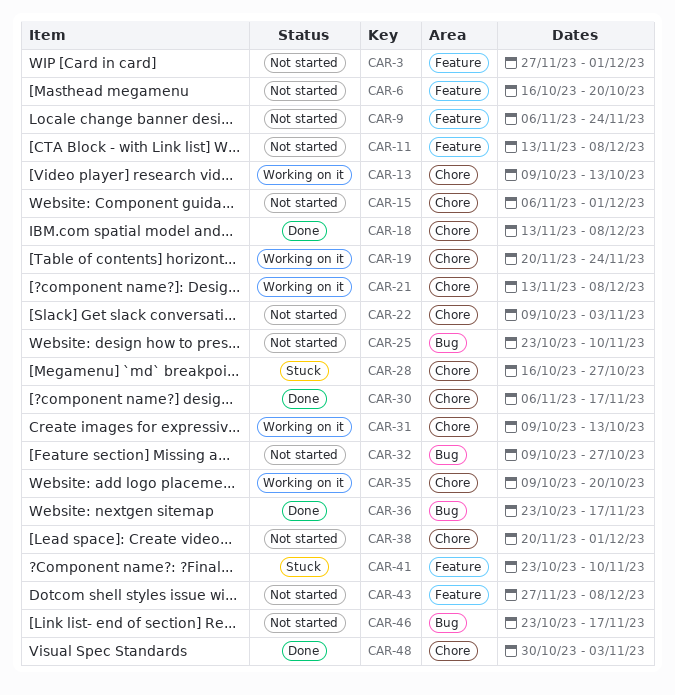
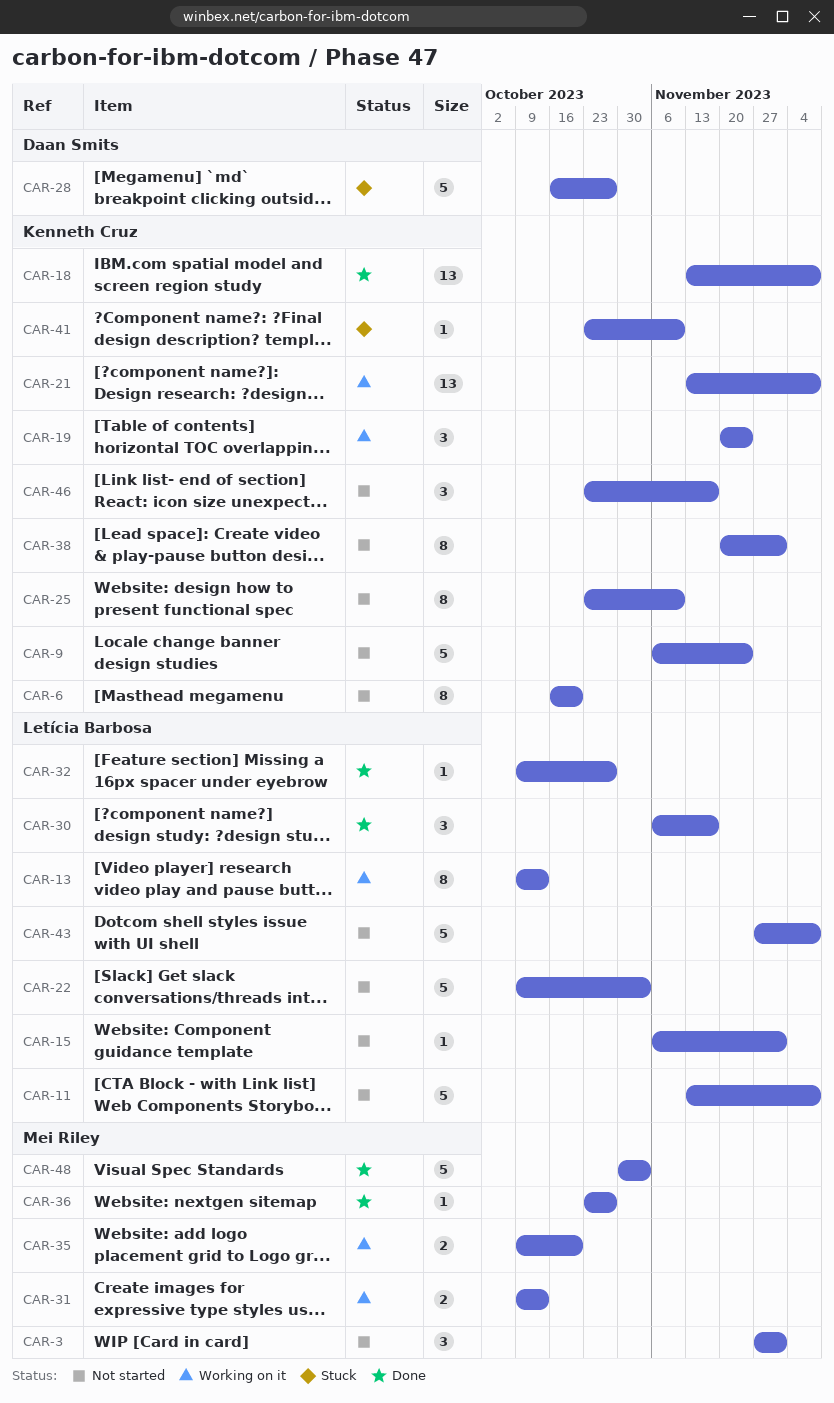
CAR-32, status: Not started -> Done
CAR-36, due: Nov 17 -> Oct 27

